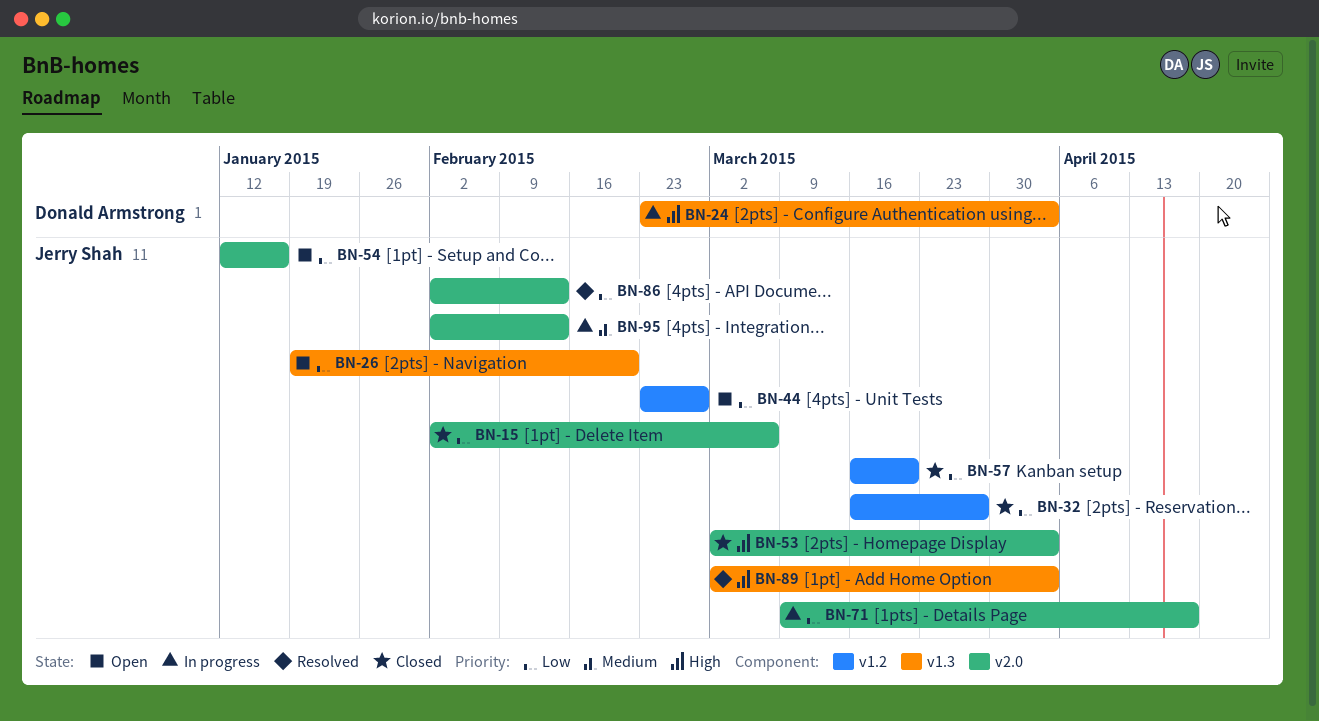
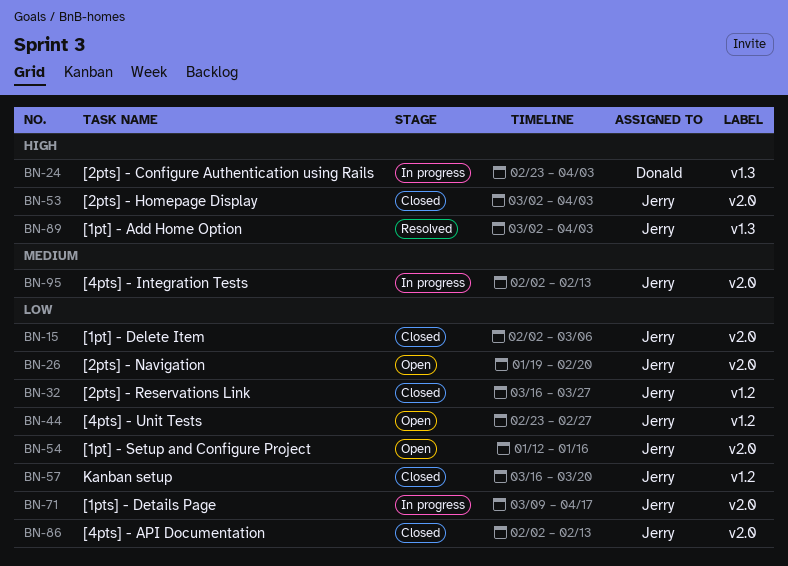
BN-26, label: v1.3 -> v2.0
BN-86, status: Resolved -> Closed

